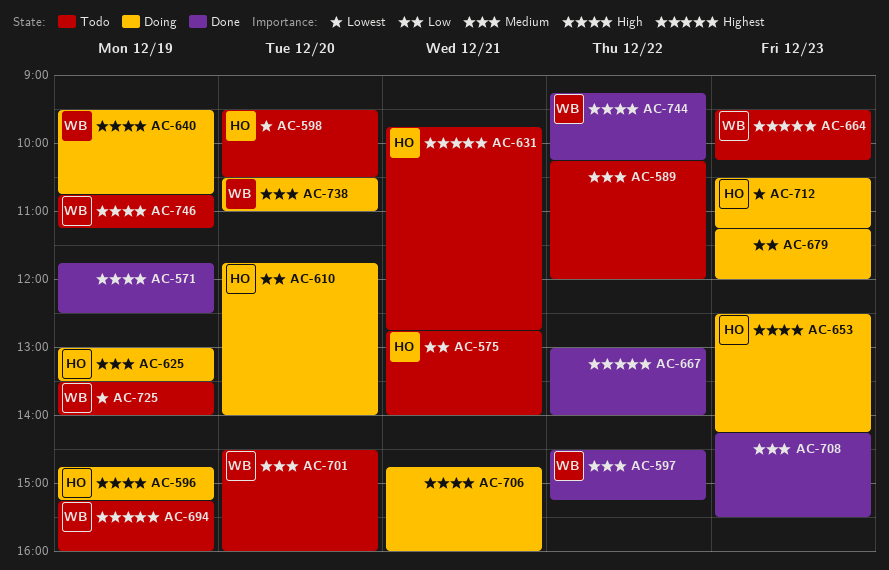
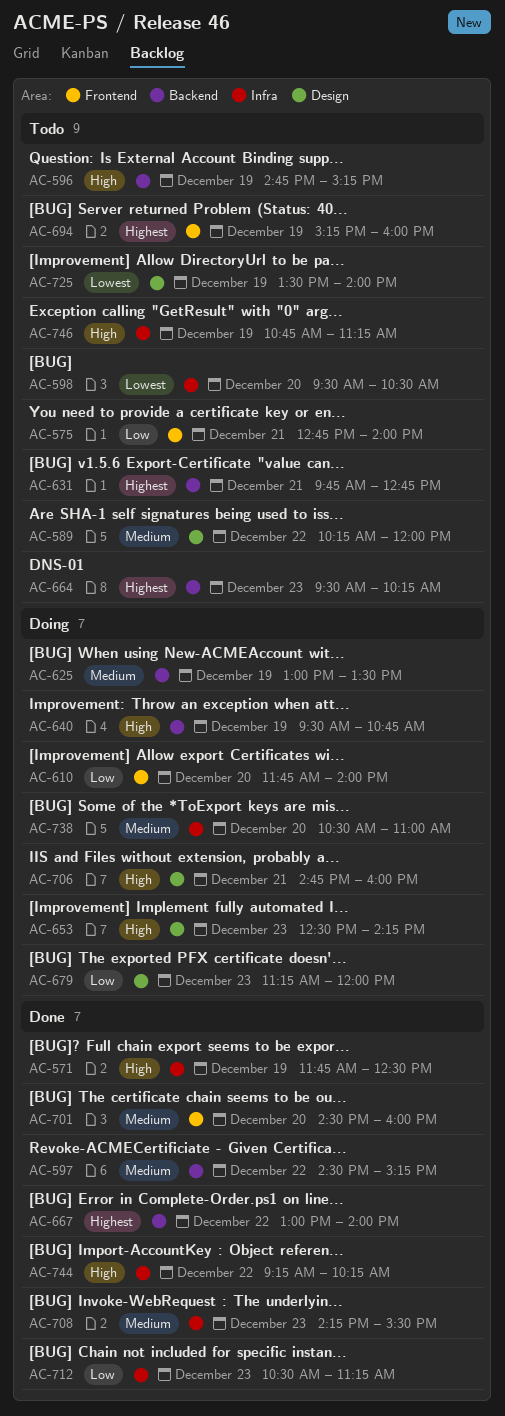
AC-596, status: Doing -> Todo
AC-701, status: Todo -> Done
AC-712, status: Doing -> Done
AC-712, priority: Lowest -> Low

